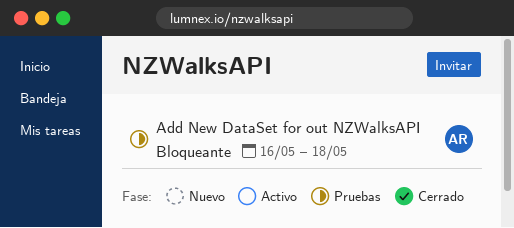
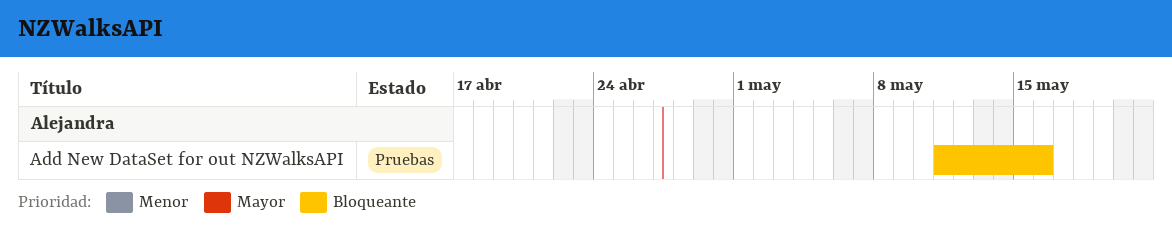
Add New DataSet for out NZWalksAPI, start: May 16 -> May 11
Add New DataSet for out NZWalksAPI, due: May 18 -> May 16

